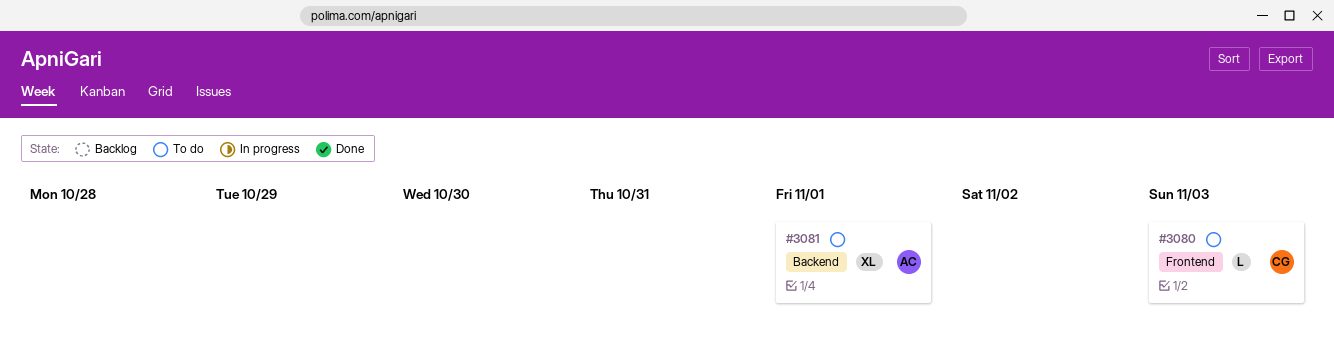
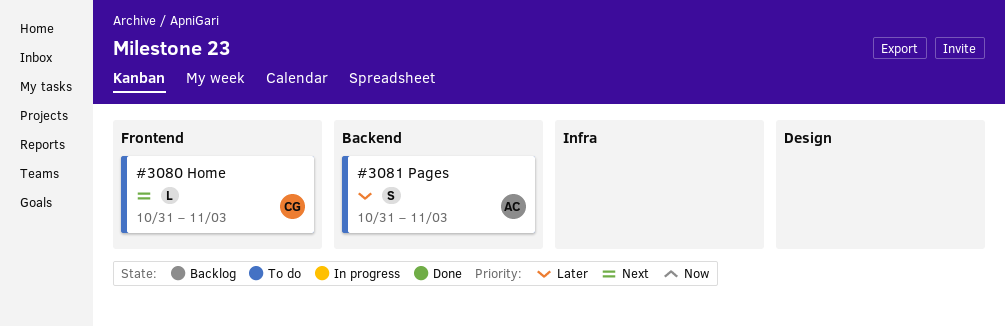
#3081, estimate: XL -> S
#3081, due: Nov 1 -> Nov 3

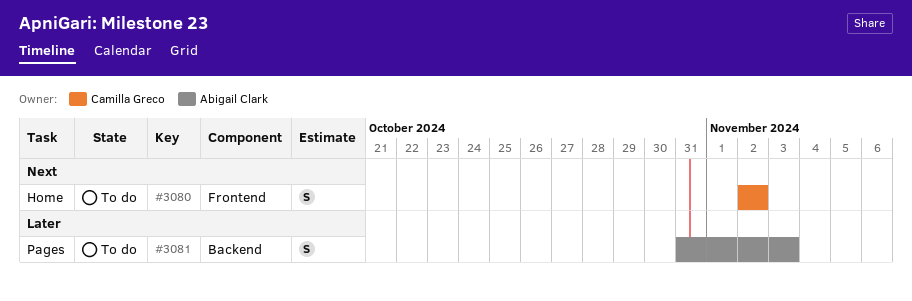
#3080, estimate: L -> S
#3080, start: Oct 31 -> Nov 2
#3080, due: Nov 3 -> Nov 2

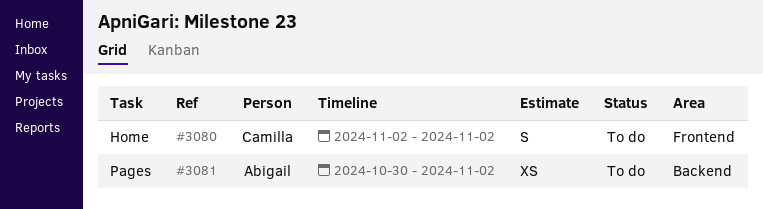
#3081, estimate: S -> XS
#3081, start: Oct 31 -> Oct 30
#3081, due: Nov 3 -> Nov 2

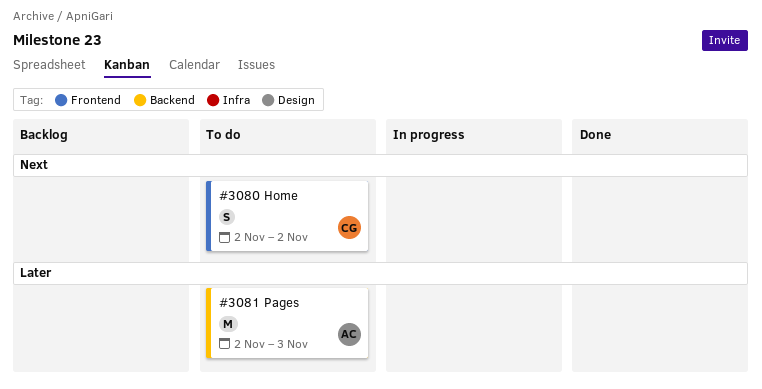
#3081, estimate: XS -> M
#3081, start: Oct 30 -> Nov 2
#3081, due: Nov 2 -> Nov 3

